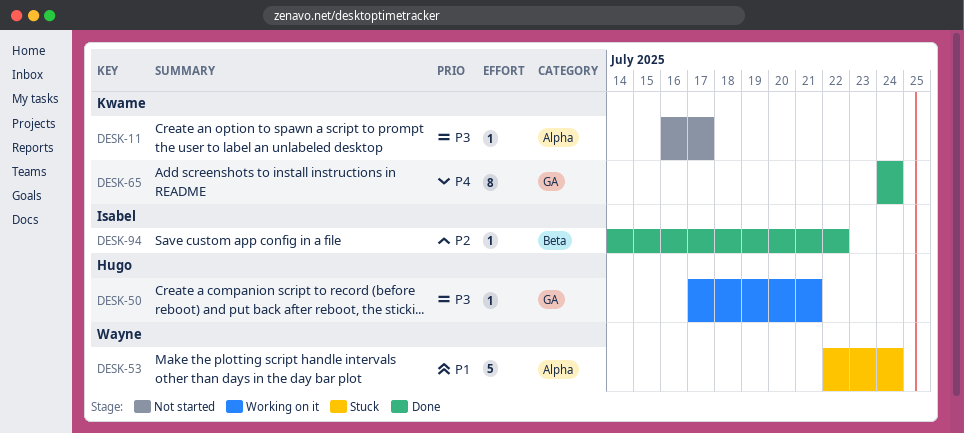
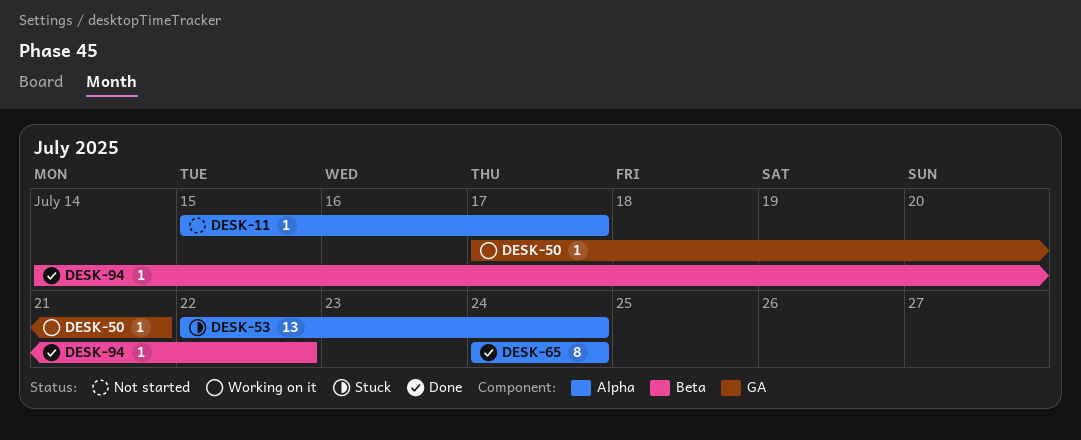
DESK-11, start: Jul 16 -> Jul 15
DESK-53, estimate: 5 -> 13
DESK-65, label: GA -> Alpha

